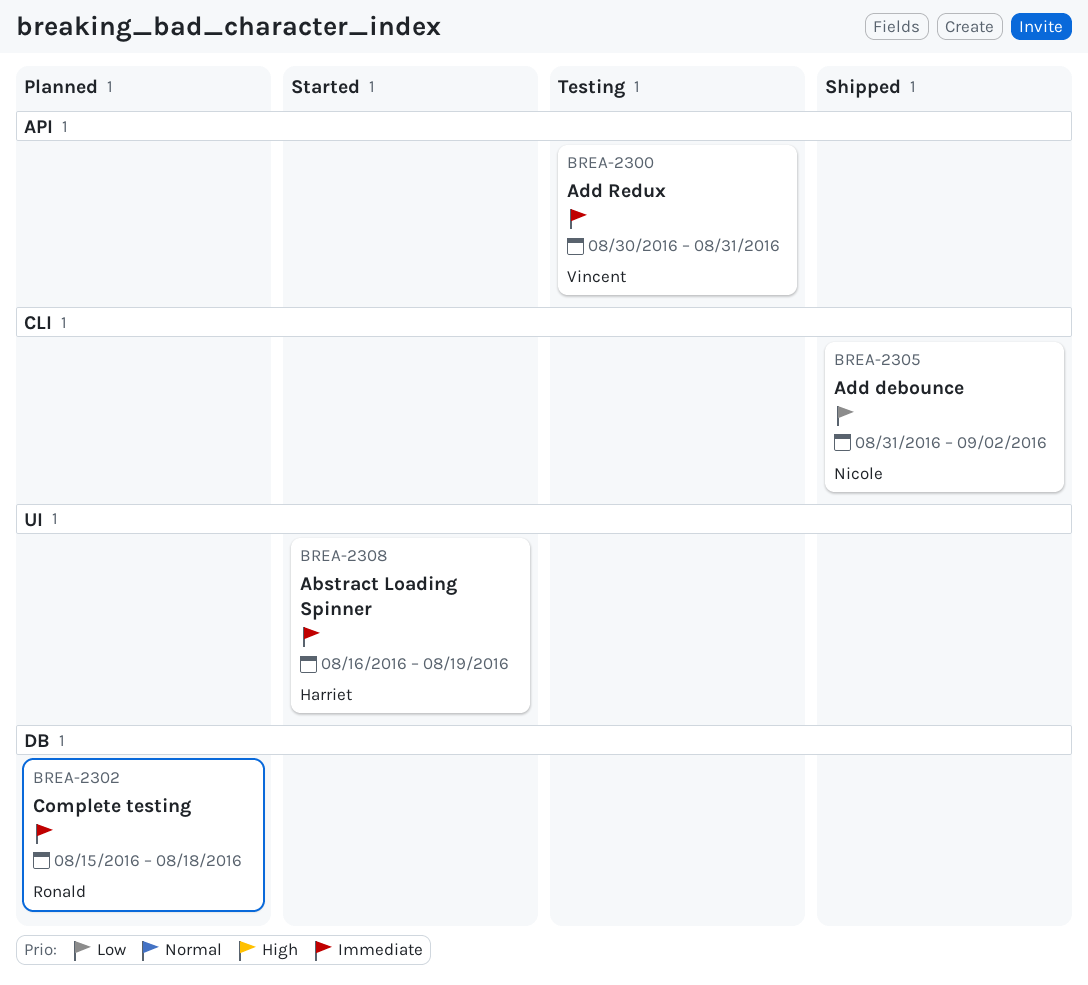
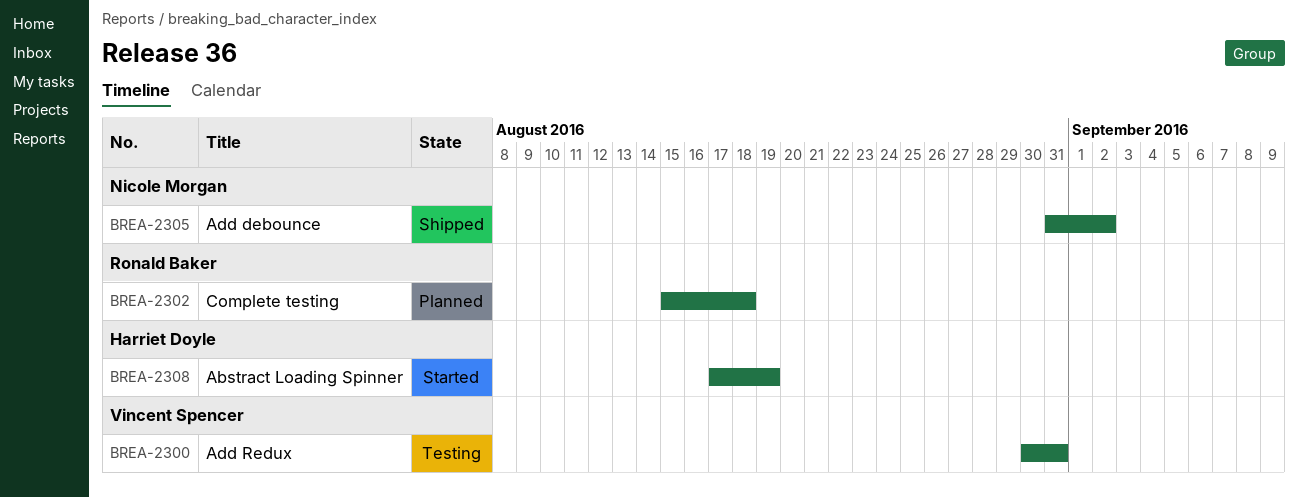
BREA-2308, start: Aug 16 -> Aug 17

